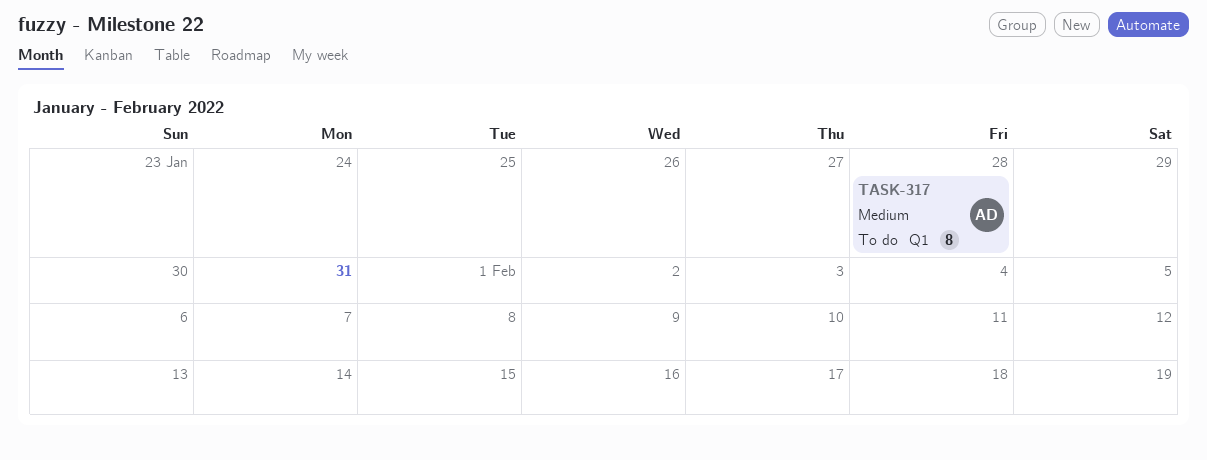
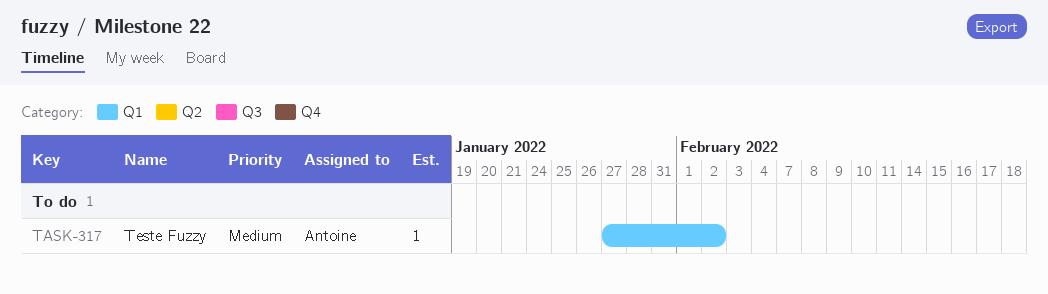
TASK-317, estimate: 8 -> 1
TASK-317, due: Jan 28 -> Feb 2

